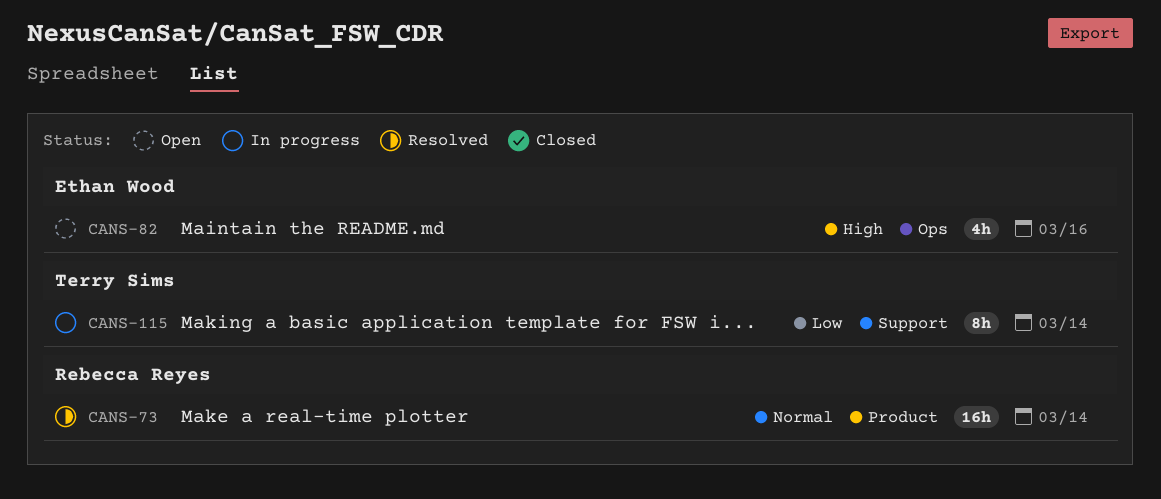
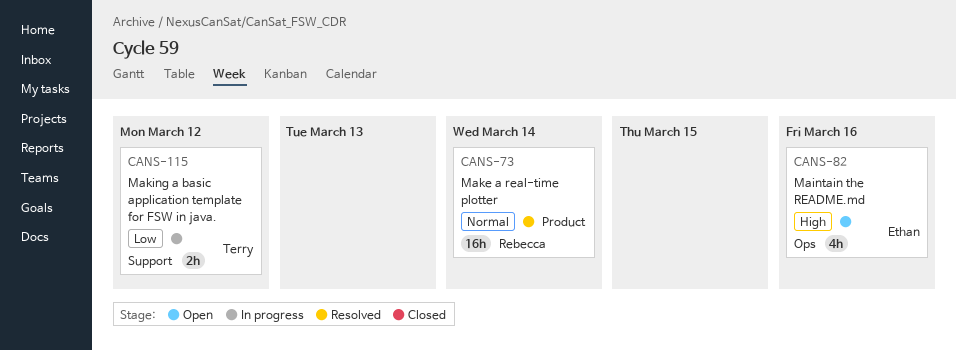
CANS-115, estimate: 8h -> 2h
CANS-115, due: Mar 14 -> Mar 12

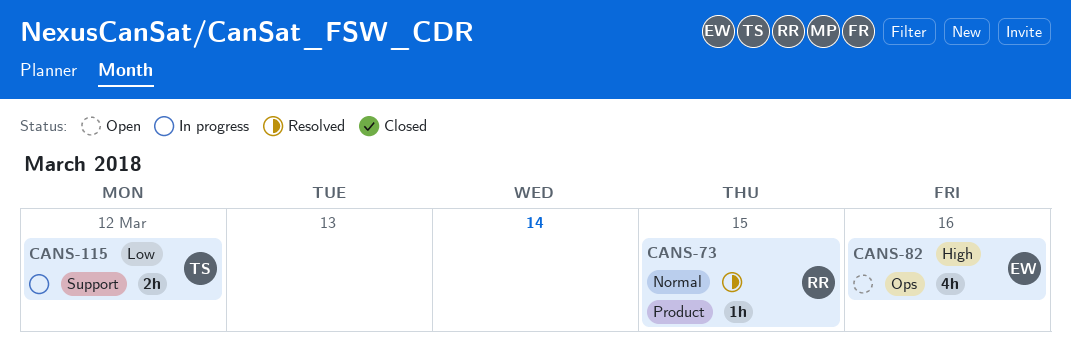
CANS-73, estimate: 16h -> 1h
CANS-73, due: Mar 14 -> Mar 15

